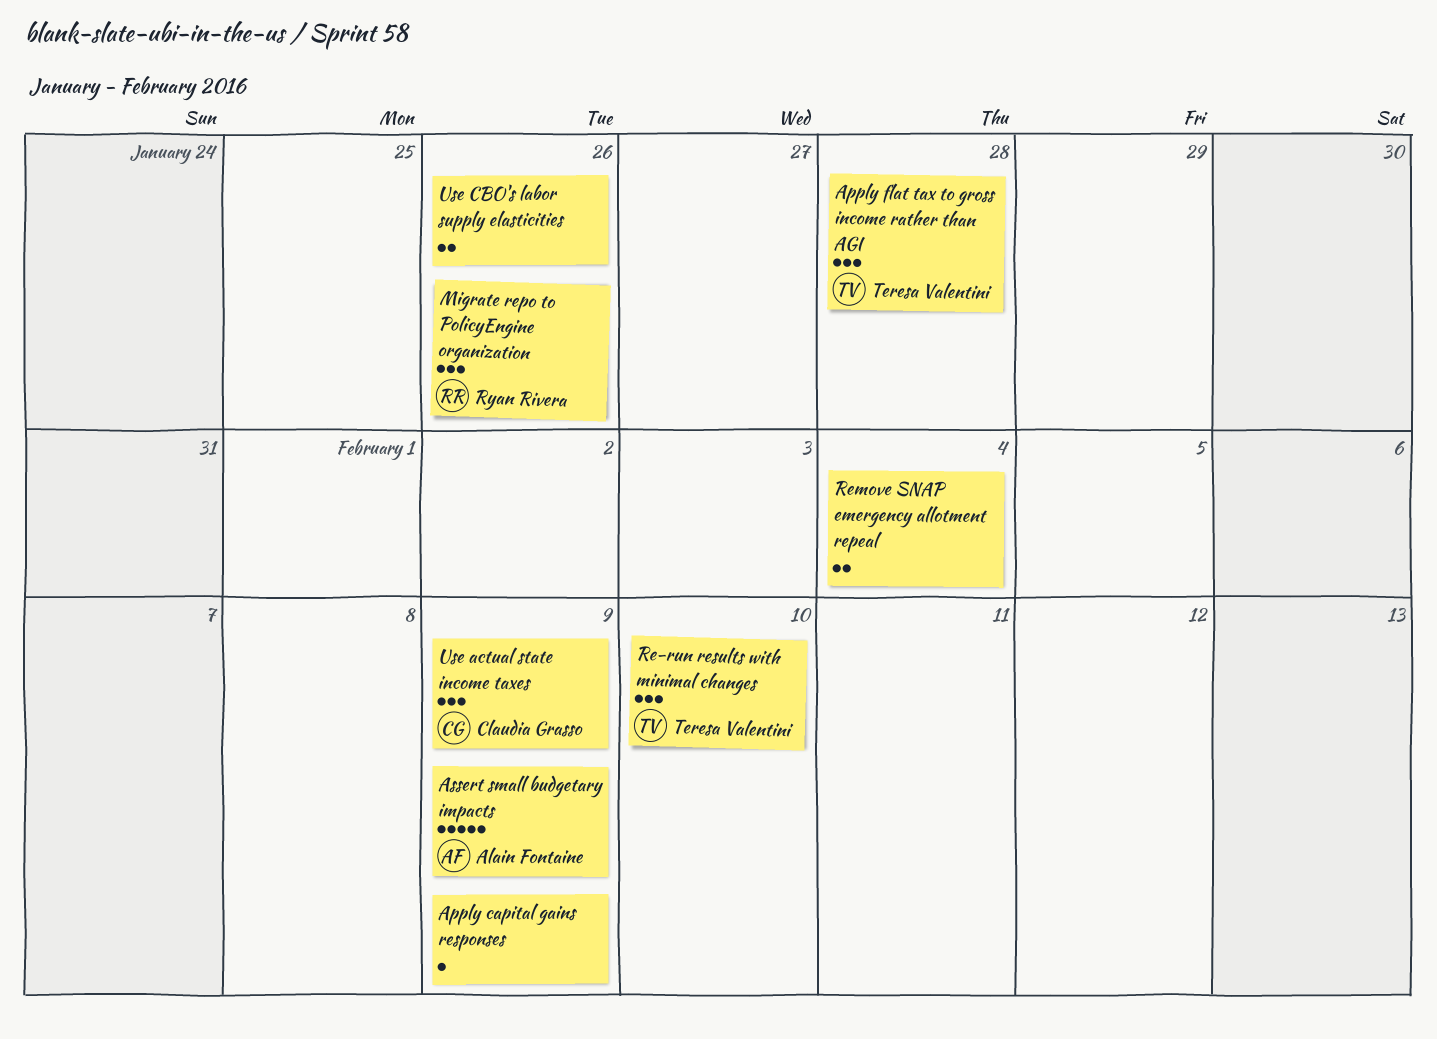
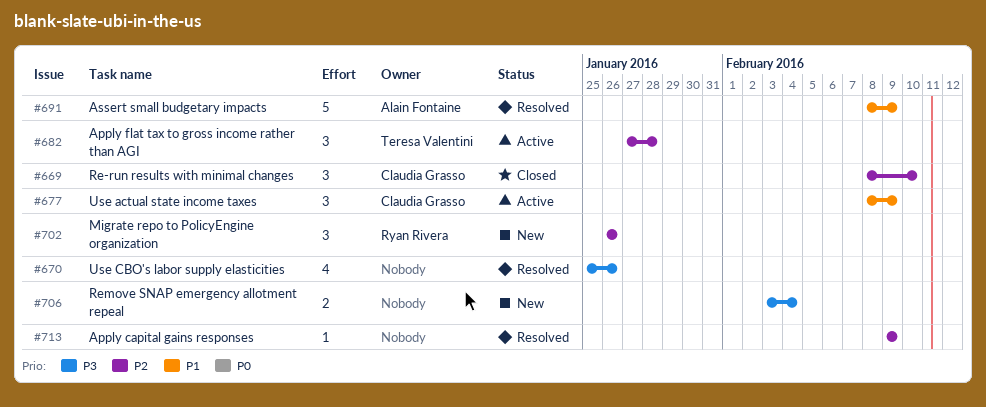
Re-run results with minimal changes, owner: Teresa Valentini -> Claudia Grasso
Use CBO's labor supply elasticities, estimate: 2 -> 4

